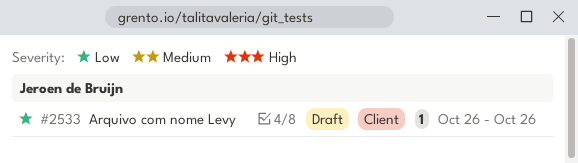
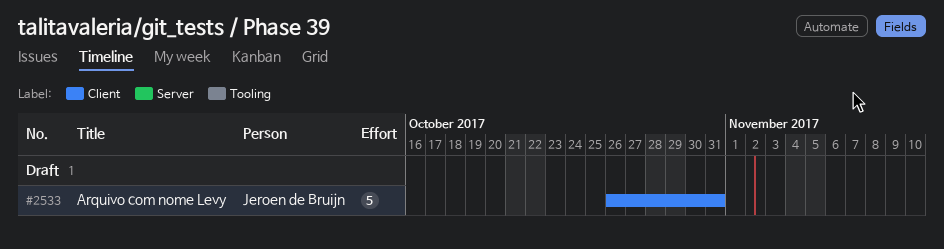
#2533, estimate: 1 -> 5
#2533, due: Oct 26 -> Oct 31

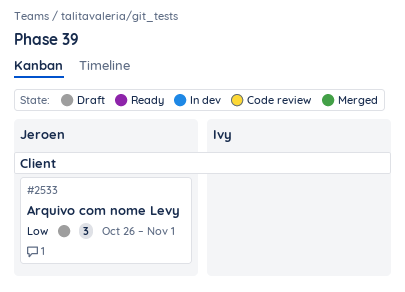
#2533, estimate: 5 -> 3
#2533, due: Oct 31 -> Nov 1

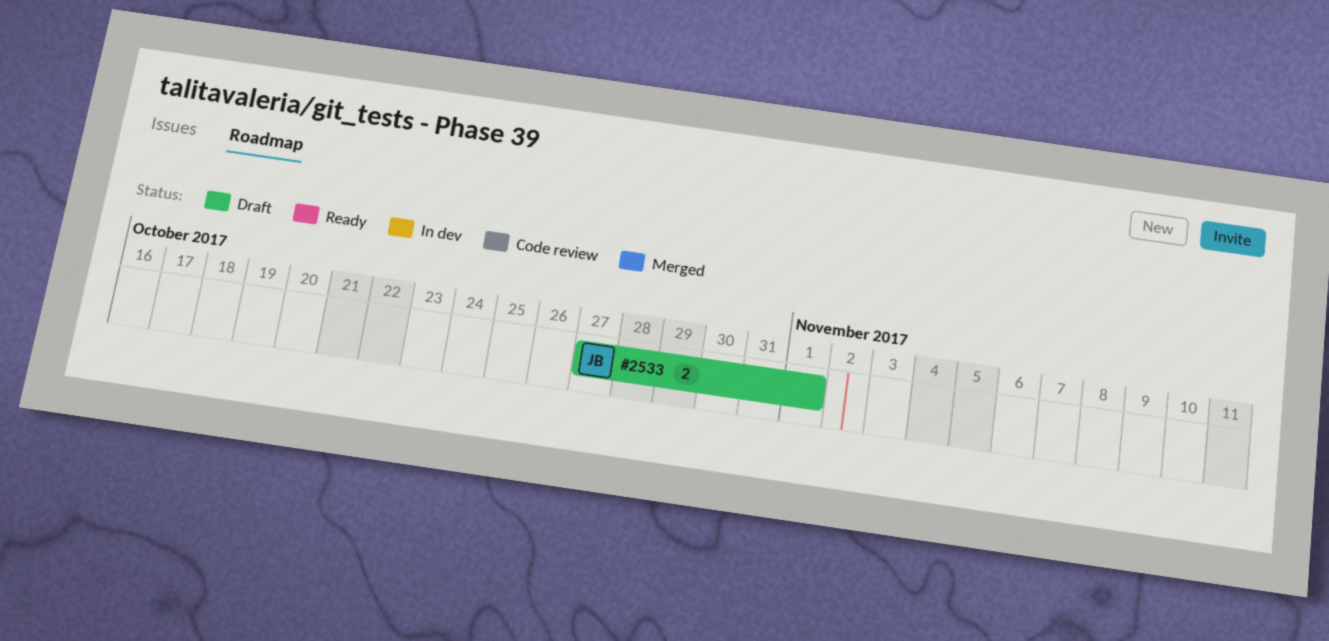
#2533, estimate: 3 -> 2
#2533, start: Oct 26 -> Oct 27

